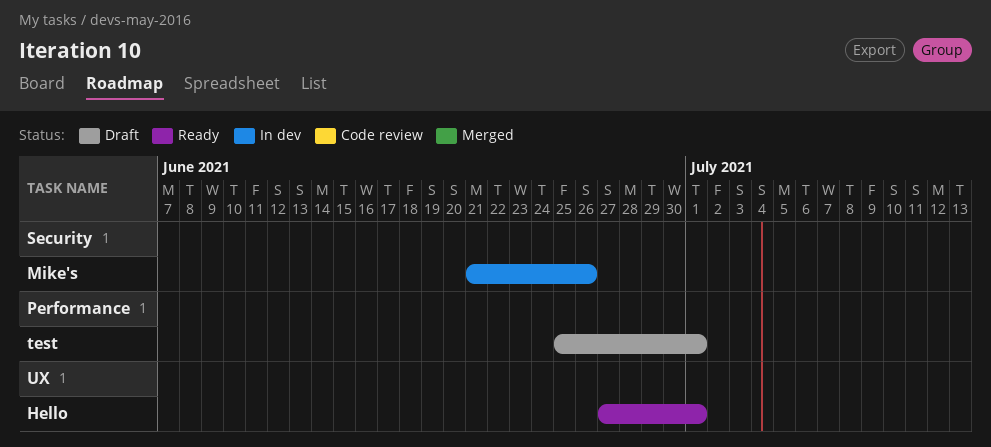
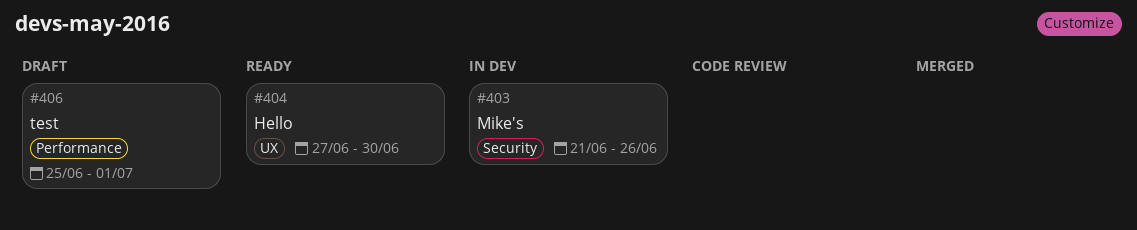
Hello, due: Jul 1 -> Jun 30

